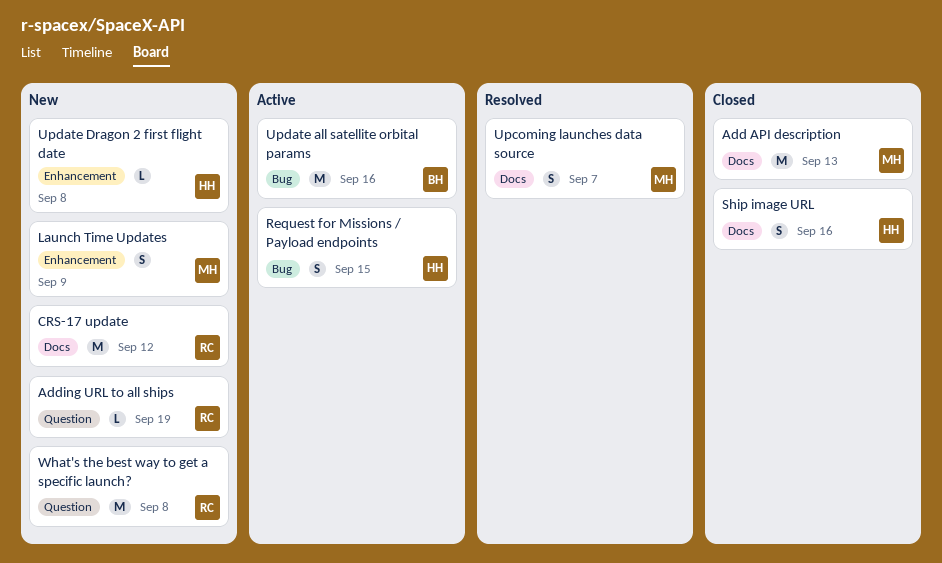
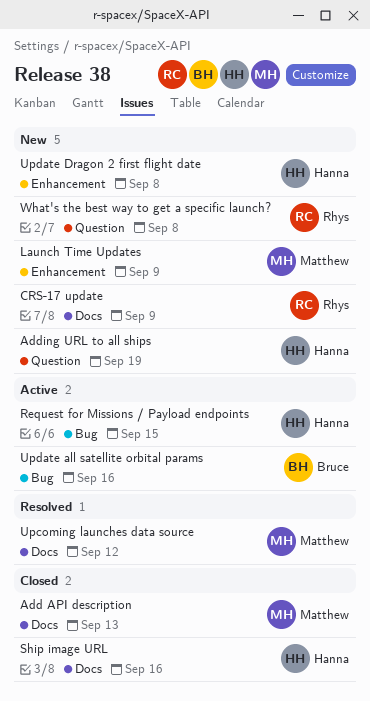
Adding URL to all ships, owner: Rhys -> Hanna
CRS-17 update, due: Sep 12 -> Sep 9
Upcoming launches data source, due: Sep 7 -> Sep 12

